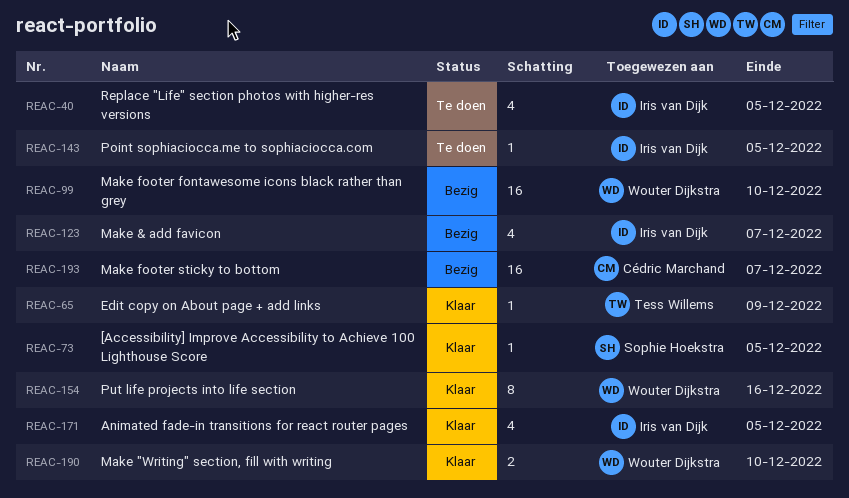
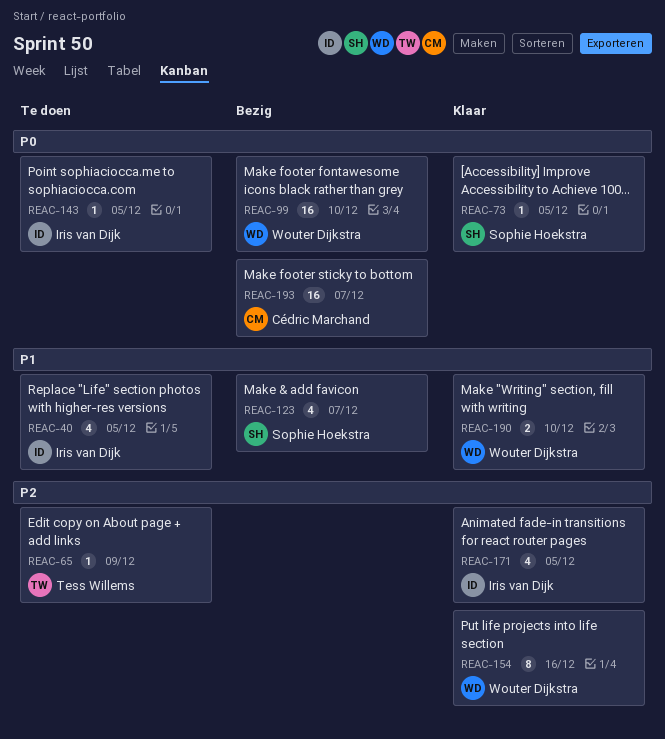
REAC-65, status: Klaar -> Te doen
REAC-123, owner: Iris van Dijk -> Sophie Hoekstra

